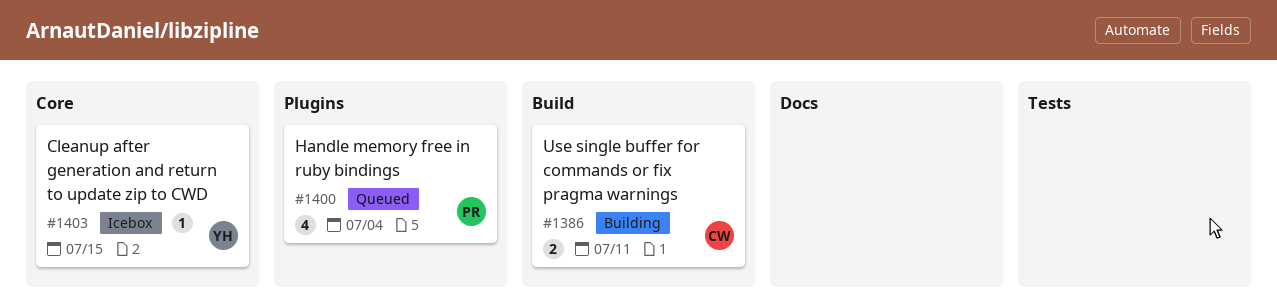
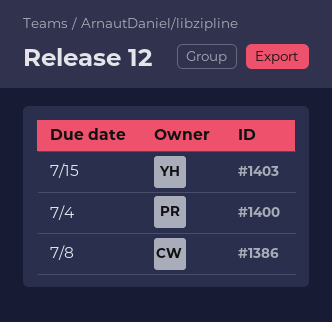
#1386, due: Jul 11 -> Jul 8

